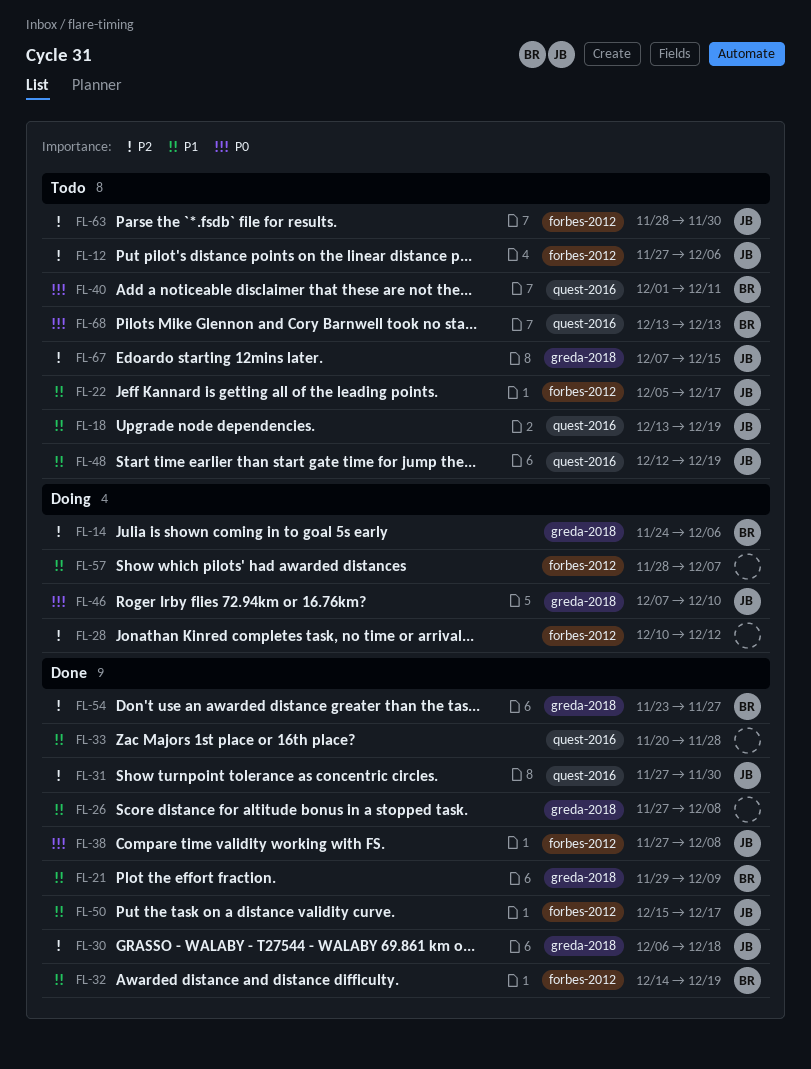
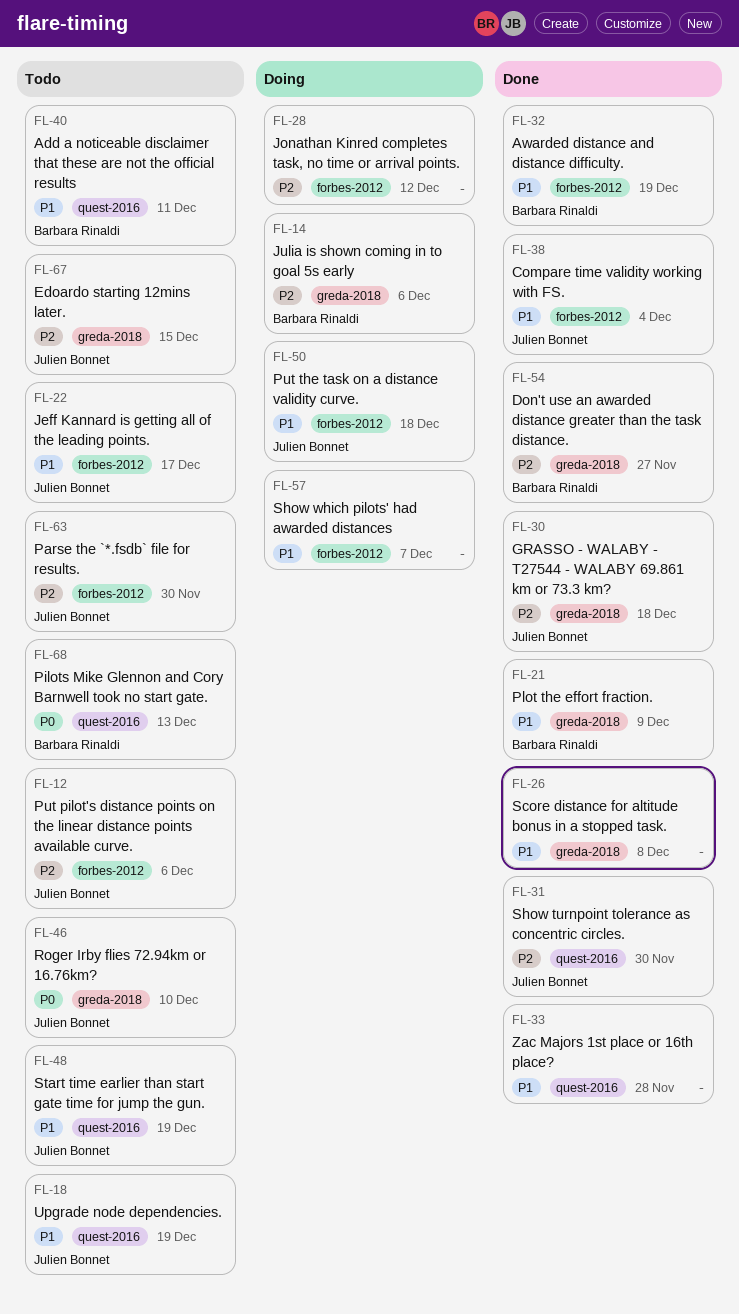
FL-38, priority: P0 -> P1
FL-38, due: Dec 8 -> Dec 4
FL-40, priority: P0 -> P1
FL-46, status: Doing -> Todo
FL-50, status: Done -> Doing
FL-50, due: Dec 17 -> Dec 18

